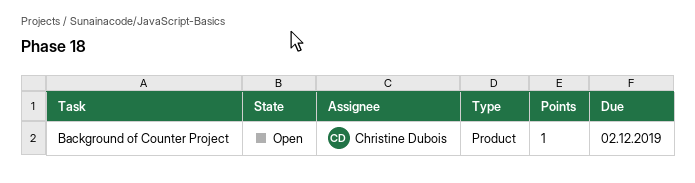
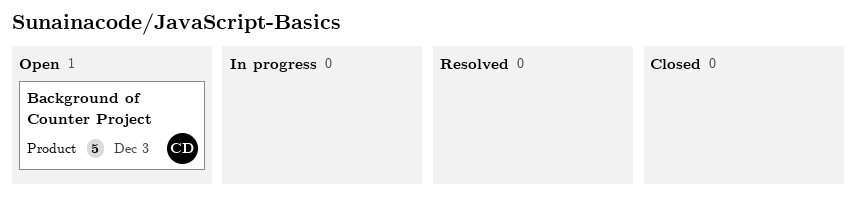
Background of Counter Project, estimate: 1 -> 5
Background of Counter Project, due: Dec 2 -> Dec 3

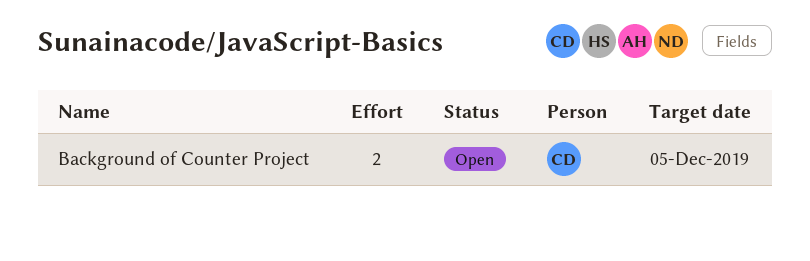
Background of Counter Project, estimate: 5 -> 2
Background of Counter Project, due: Dec 3 -> Dec 5

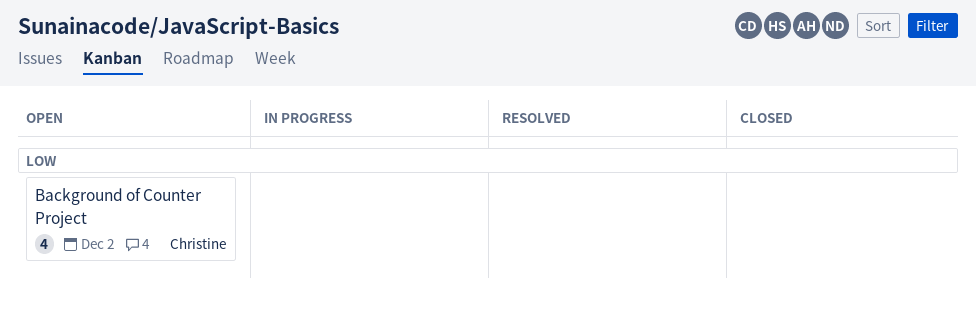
Background of Counter Project, estimate: 2 -> 4
Background of Counter Project, due: Dec 5 -> Dec 2

